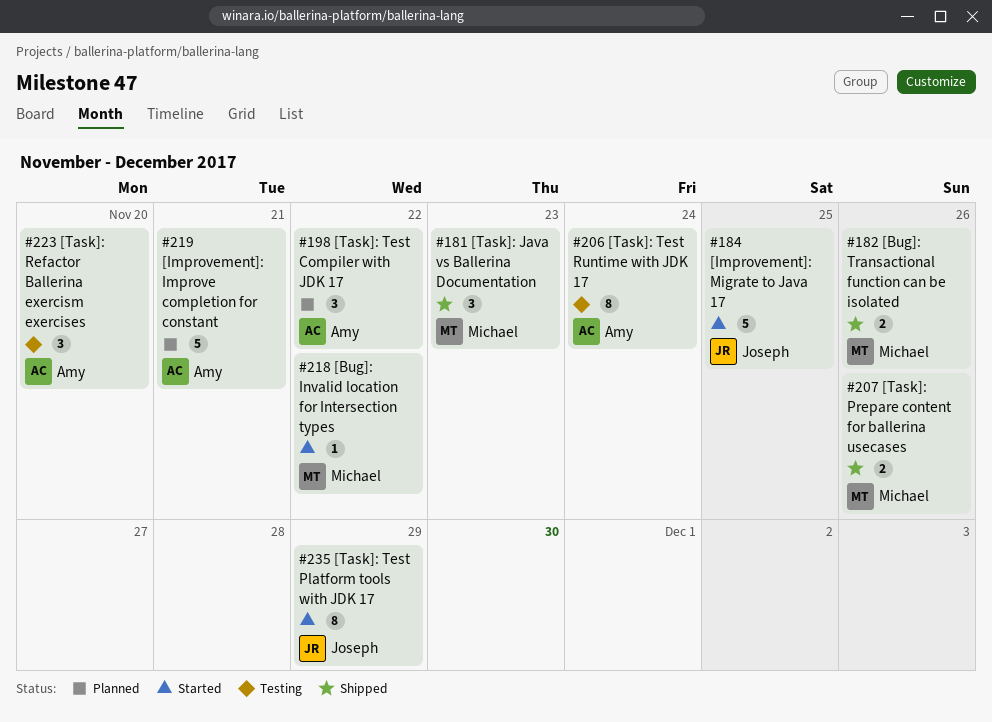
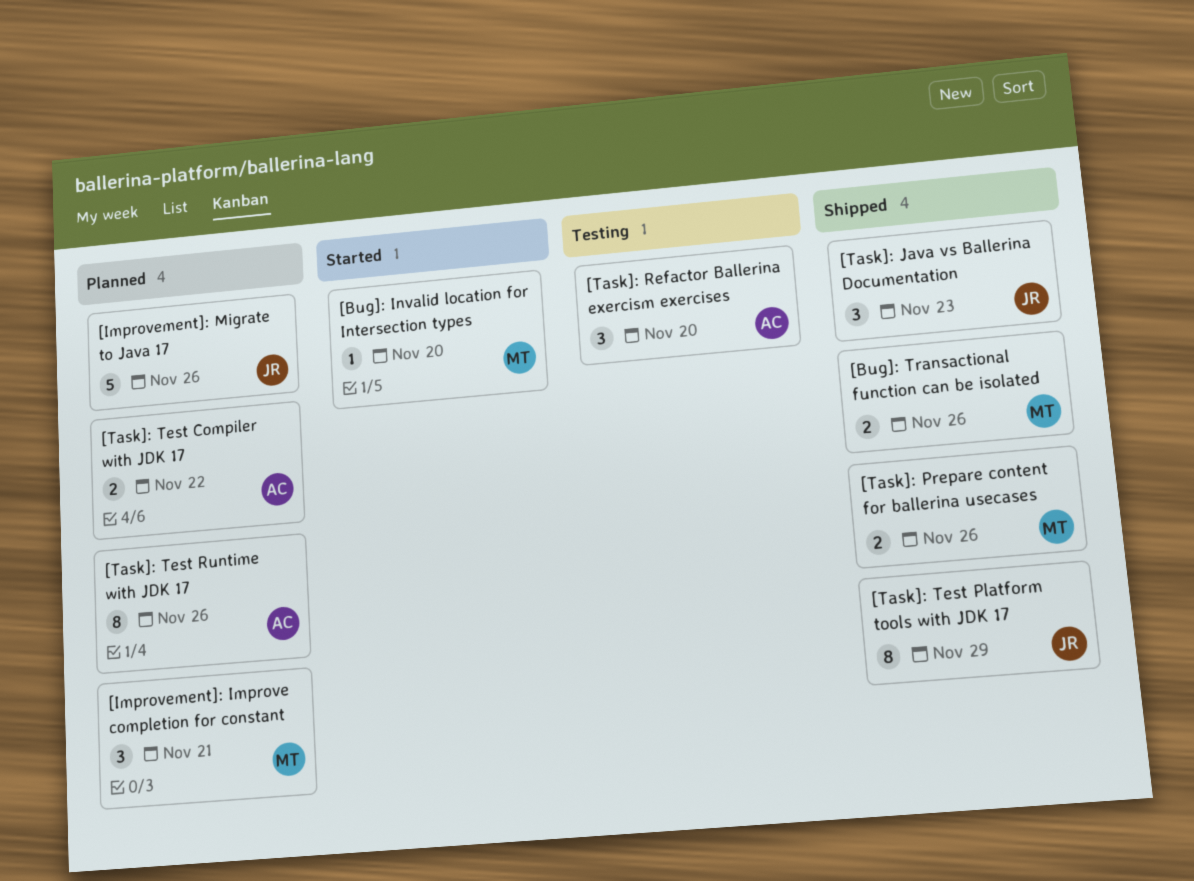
[Bug]: Invalid location for Intersection types, due: Nov 22 -> Nov 20
[Improvement]: Improve completion for constant, owner: Amy -> Michael
[Improvement]: Improve completion for constant, estimate: 5 -> 3
[Improvement]: Migrate to Java 17, status: Started -> Planned
[Improvement]: Migrate to Java 17, due: Nov 25 -> Nov 26
[Task]: Java vs Ballerina Documentation, owner: Michael -> Joseph
[Task]: Test Compiler with JDK 17, estimate: 3 -> 2
[Task]: Test Platform tools with JDK 17, status: Started -> Shipped
[Task]: Test Runtime with JDK 17, status: Testing -> Planned
[Task]: Test Runtime with JDK 17, due: Nov 24 -> Nov 26

